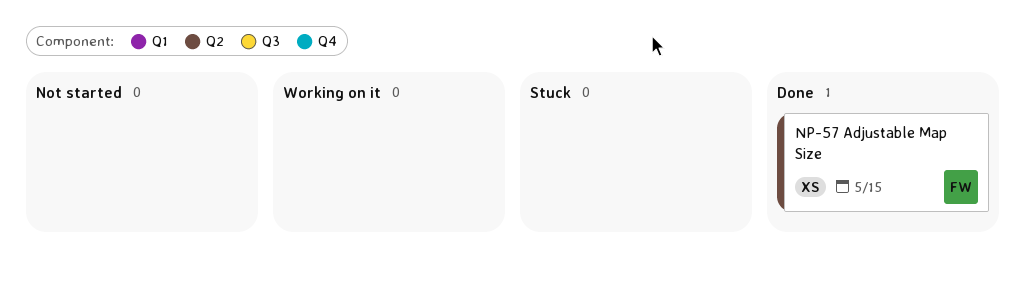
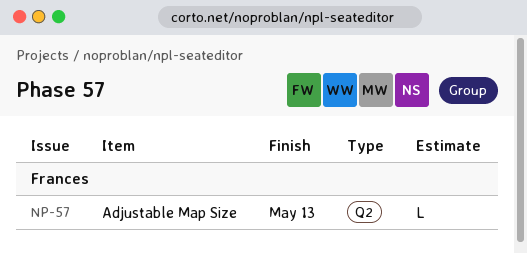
NP-57, estimate: XS -> L
NP-57, due: May 15 -> May 13

